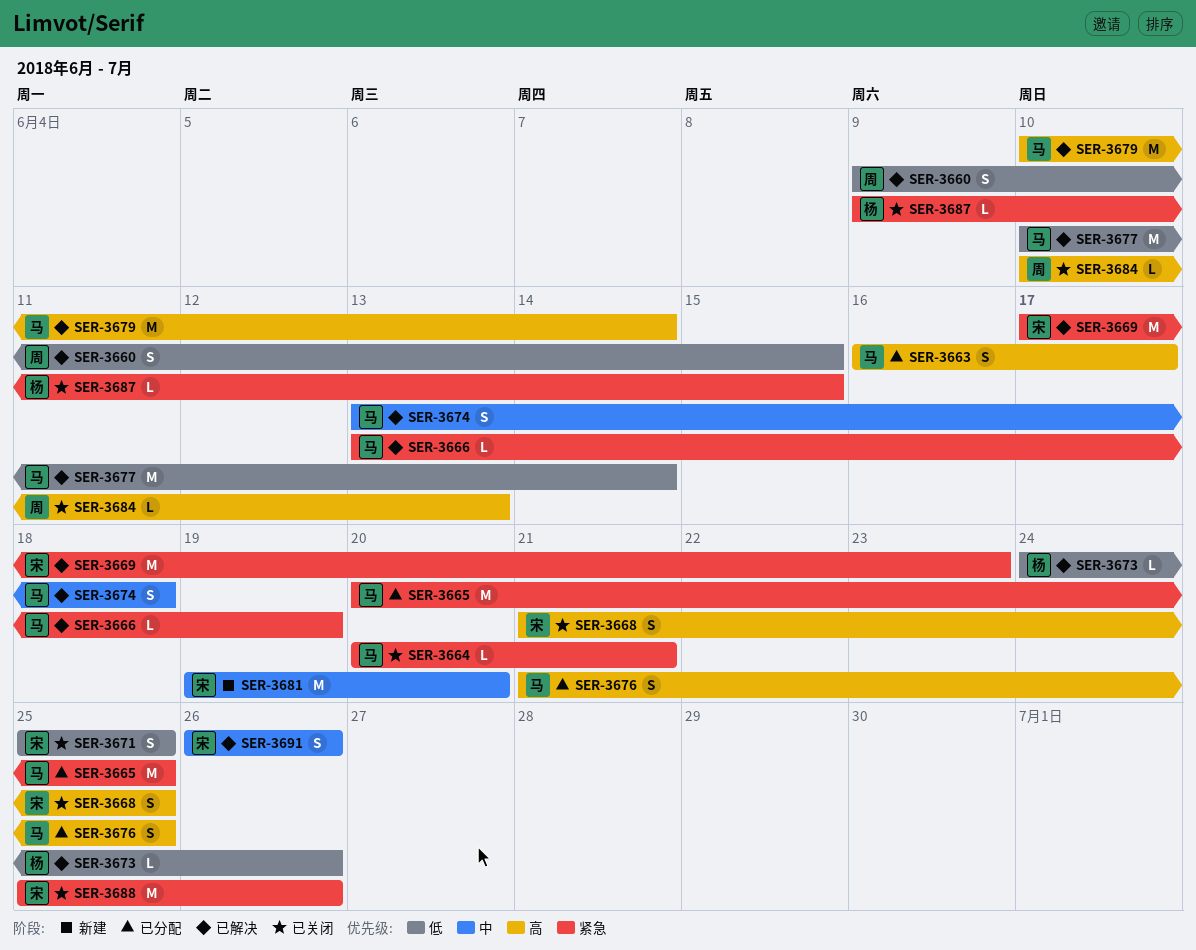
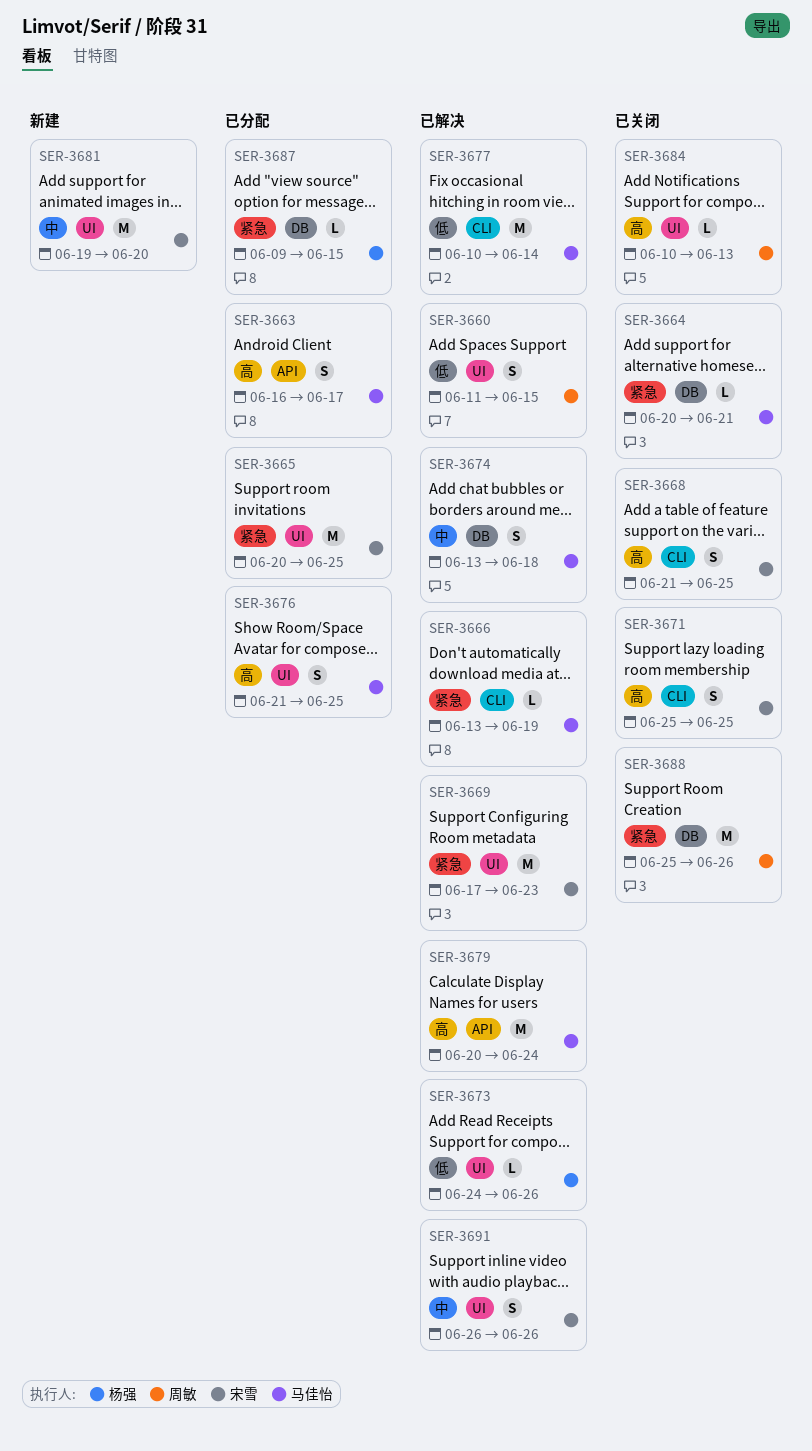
SER-3660, start: Jun 9 -> Jun 11
SER-3665, owner: 马佳怡 -> 宋雪
SER-3671, priority: 低 -> 高
SER-3679, start: Jun 10 -> Jun 20
SER-3679, due: Jun 14 -> Jun 24
SER-3687, status: 已关闭 -> 已分配
SER-3688, owner: 宋雪 -> 周敏

